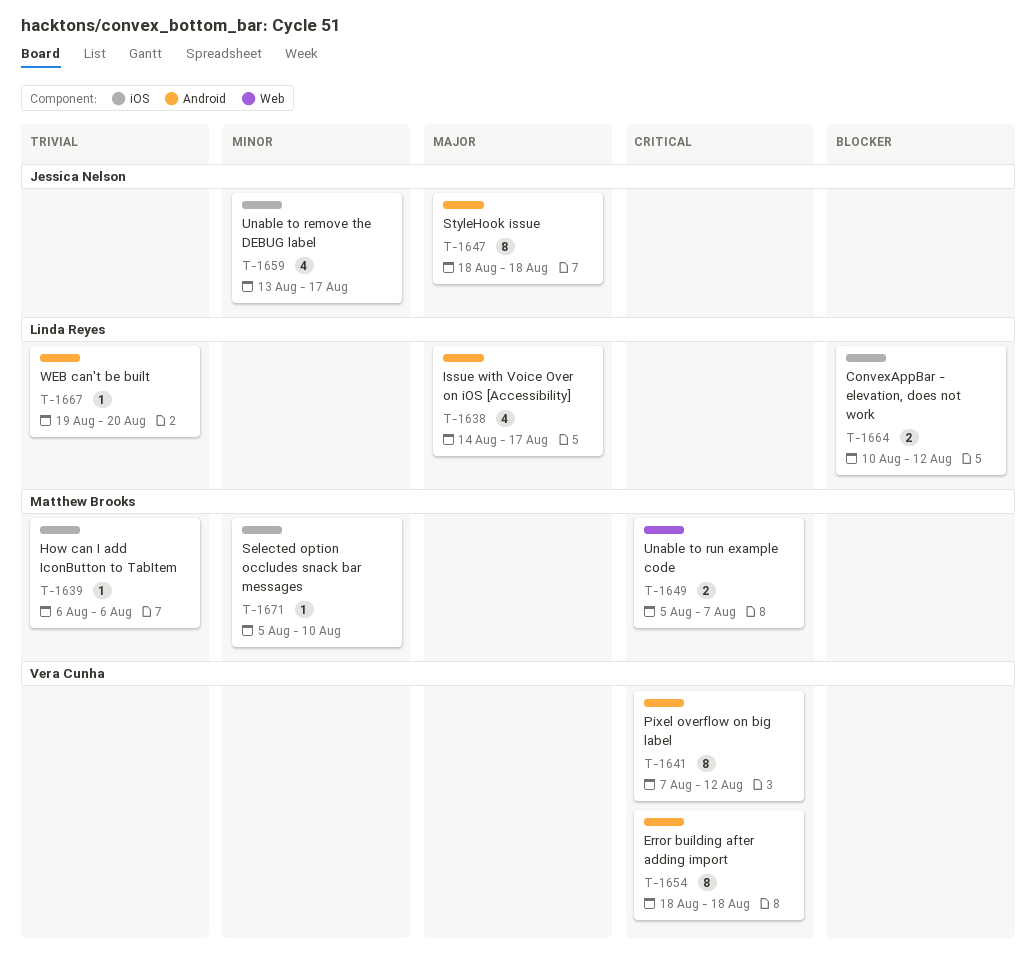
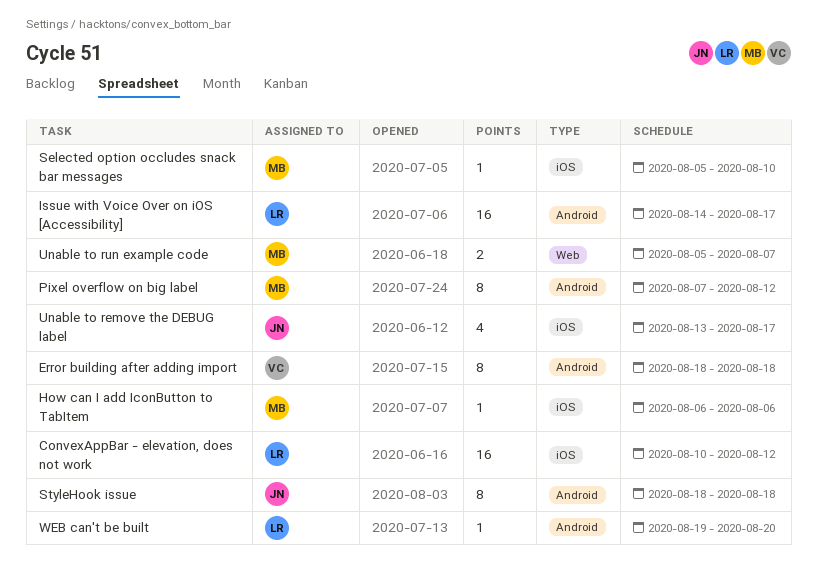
ConvexAppBar - elevation, does not work, estimate: 2 -> 16
Issue with Voice Over on iOS [Accessibility], estimate: 4 -> 16
Pixel overflow on big label, owner: Vera Cunha -> Matthew Brooks

